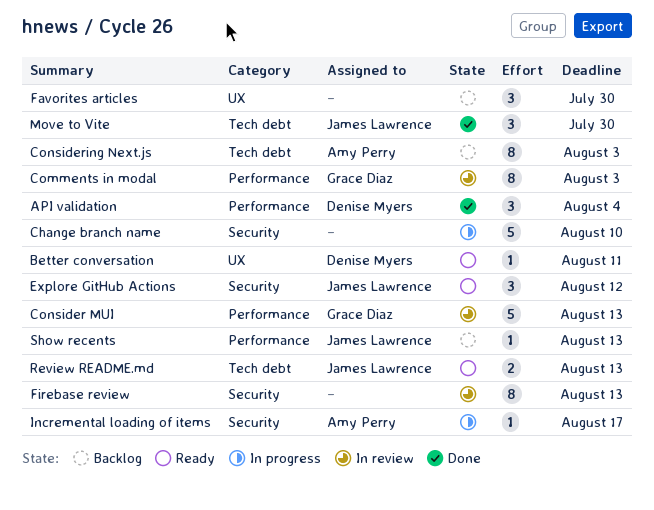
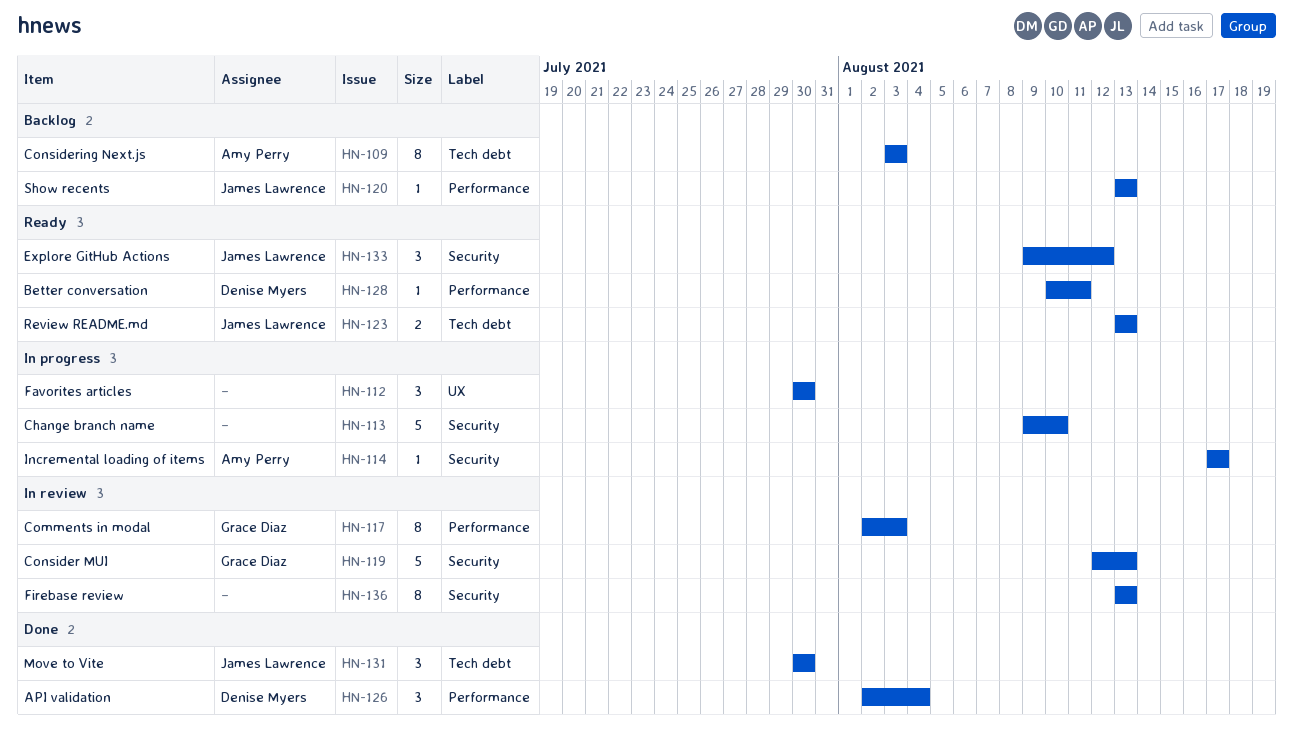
Better conversation, label: UX -> Performance
Consider MUI, label: Performance -> Security
Favorites articles, status: Backlog -> In progress

